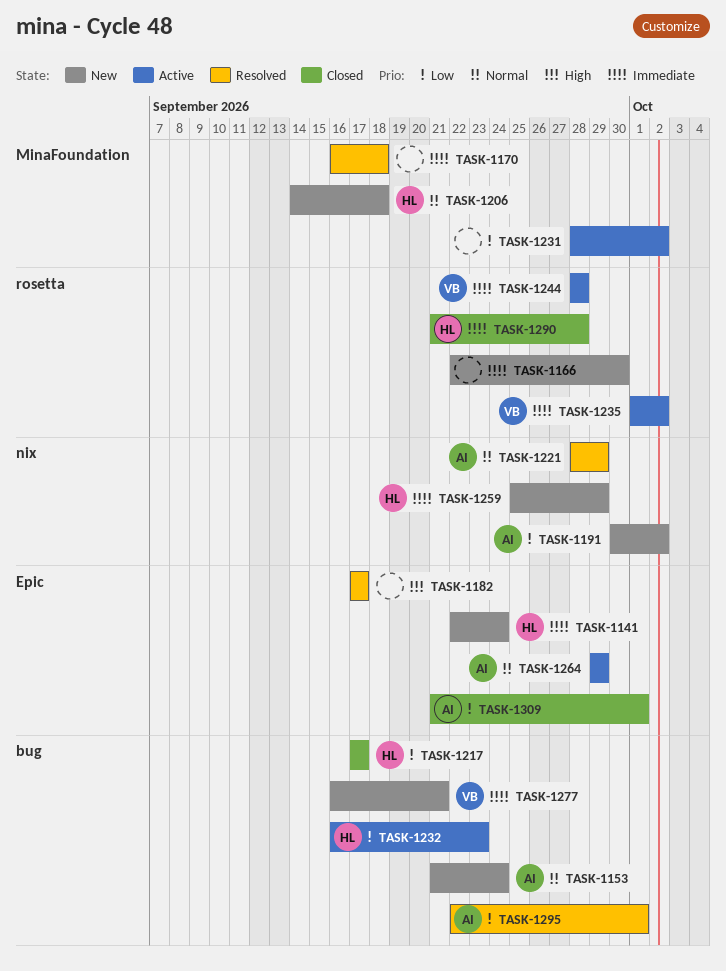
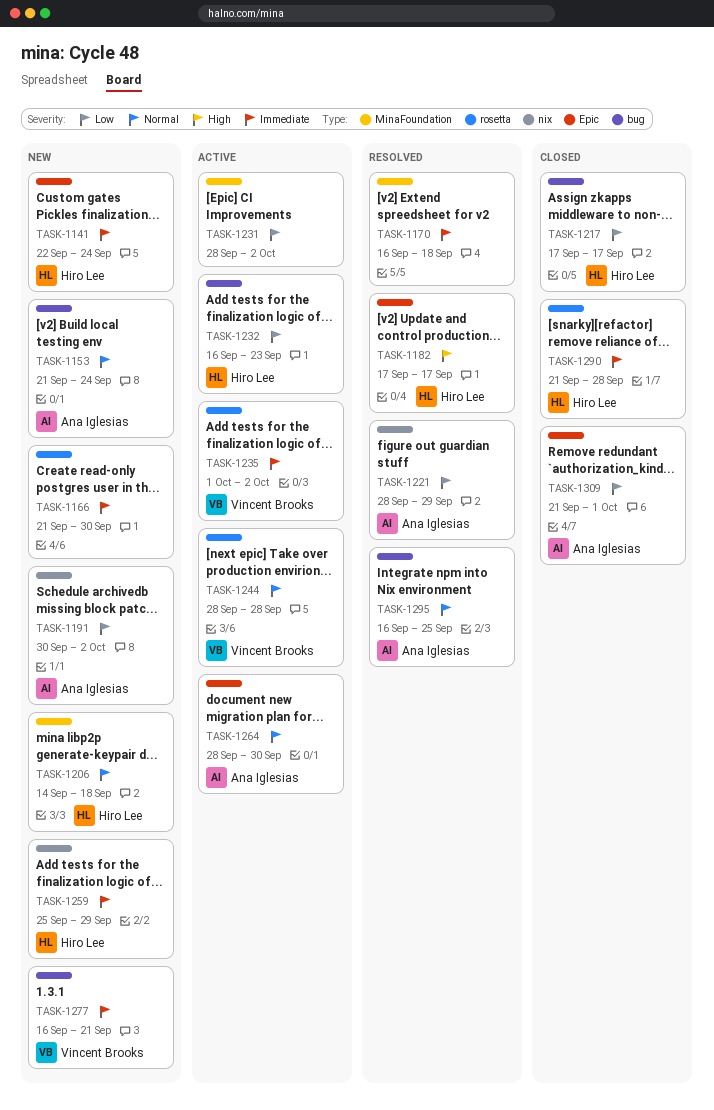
TASK-1166, start: Sep 22 -> Sep 21
TASK-1182, owner: none -> Hiro Lee
TASK-1221, priority: Normal -> Low
TASK-1244, priority: Immediate -> Normal
TASK-1264, start: Sep 29 -> Sep 28
TASK-1264, due: Sep 29 -> Sep 30
TASK-1295, priority: Low -> Normal
TASK-1295, start: Sep 22 -> Sep 16
TASK-1295, due: Oct 1 -> Sep 25

